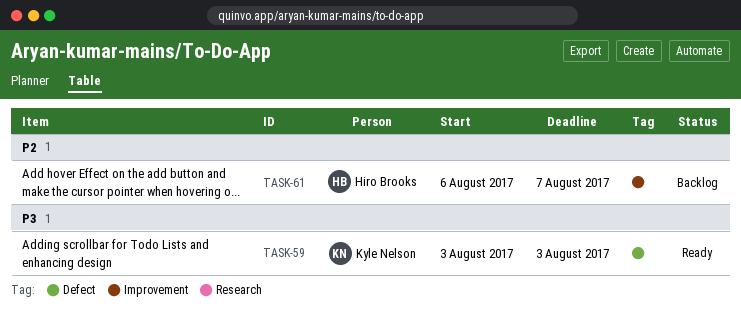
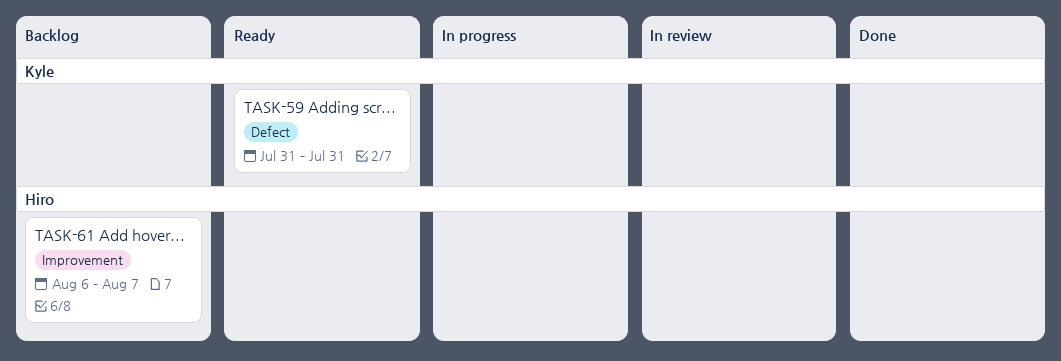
TASK-59, start: Aug 3 -> Jul 31
TASK-59, due: Aug 3 -> Jul 31

